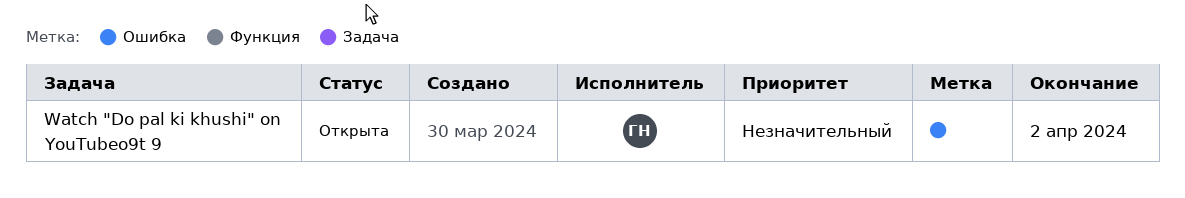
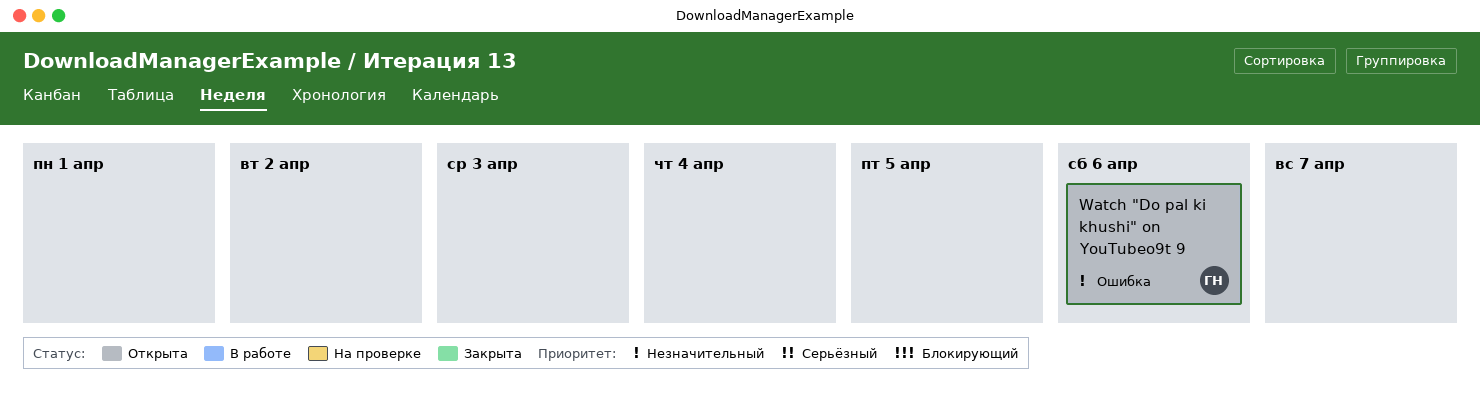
Watch "Do pal ki khushi" on YouTubeo9t 9, due: Apr 2 -> Apr 6

